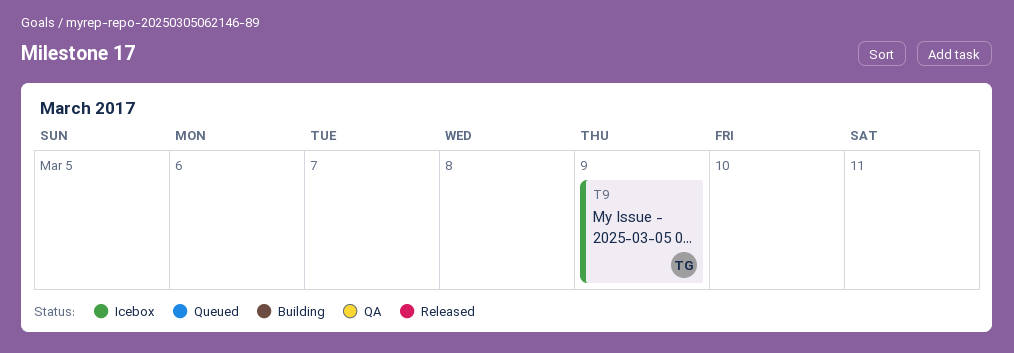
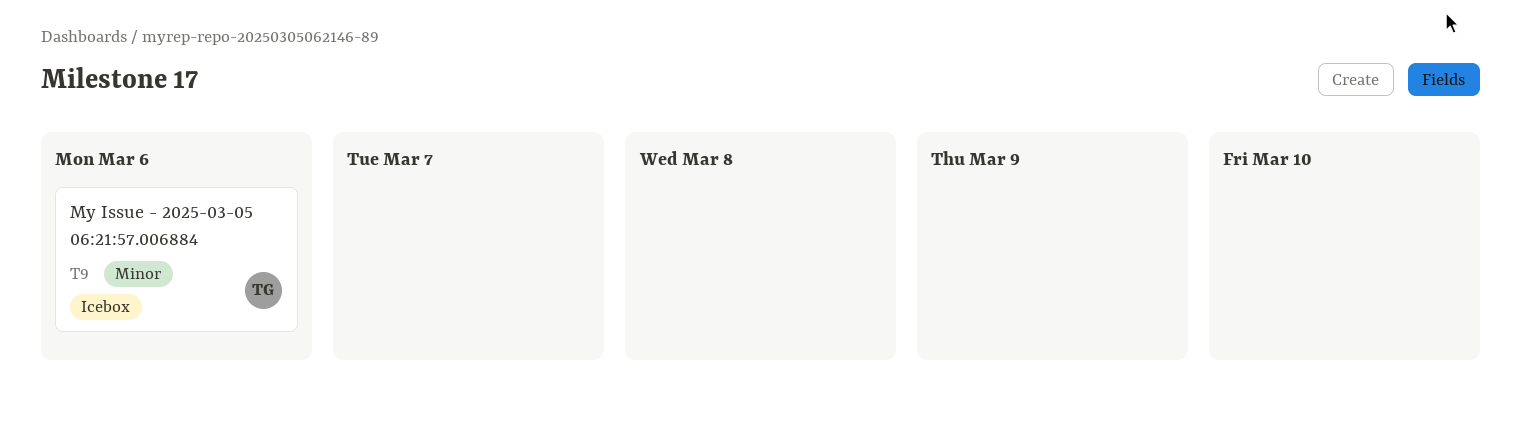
T9, due: Mar 9 -> Mar 6

